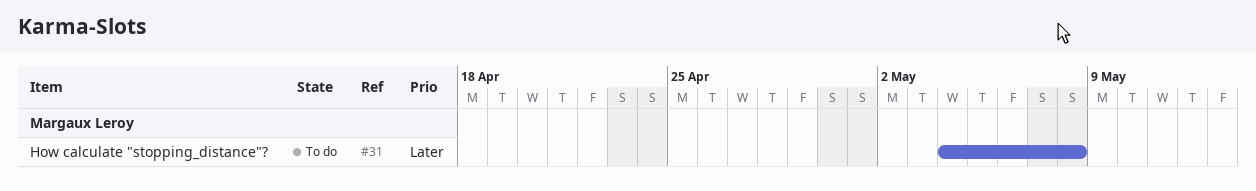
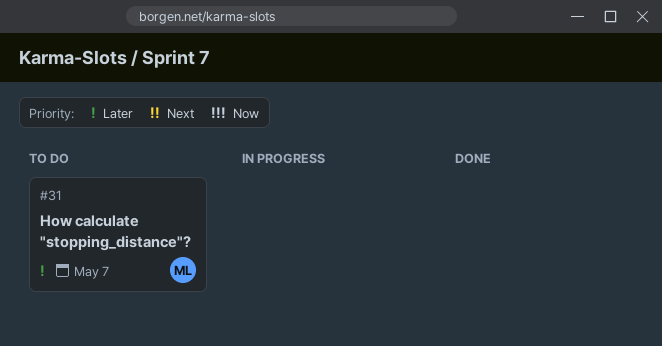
#31, due: May 8 -> May 7

